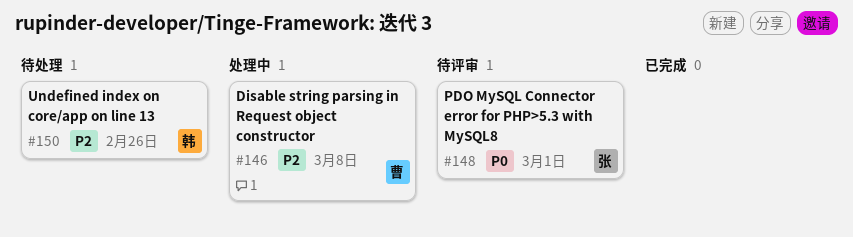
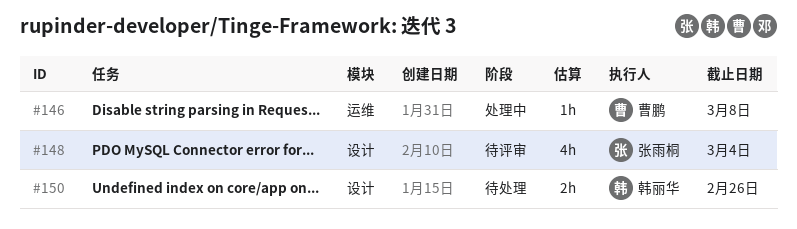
#148, due: Mar 1 -> Mar 4

